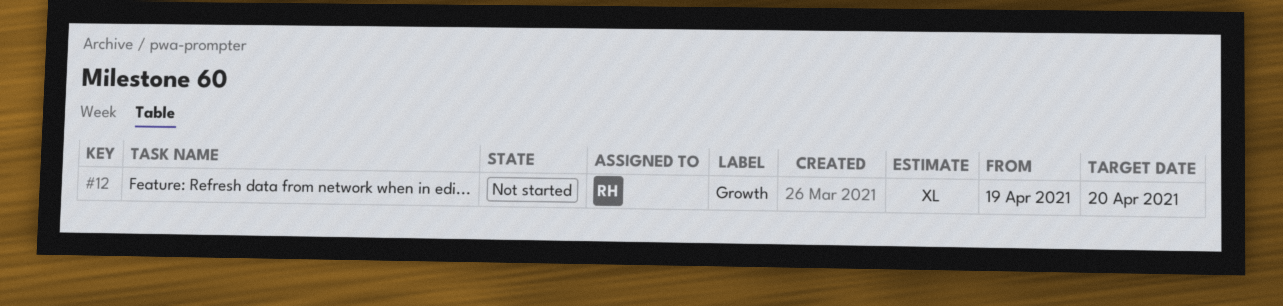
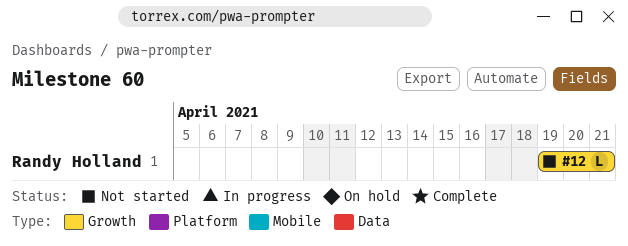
#12, estimate: XL -> L
#12, due: Apr 20 -> Apr 21

